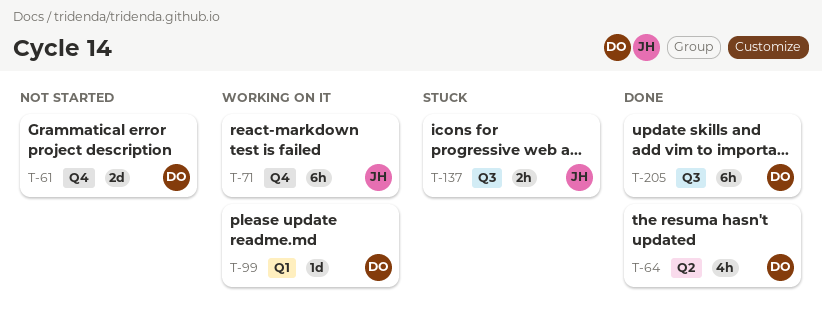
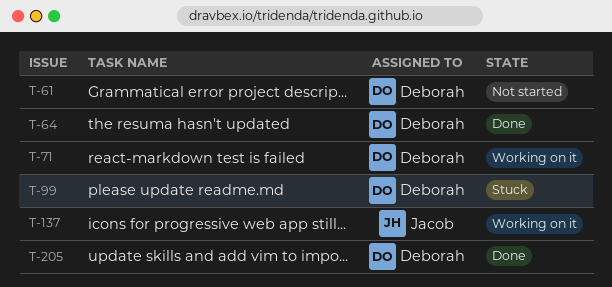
T-71, owner: Jacob -> Deborah
T-99, status: Working on it -> Stuck
T-137, status: Stuck -> Working on it

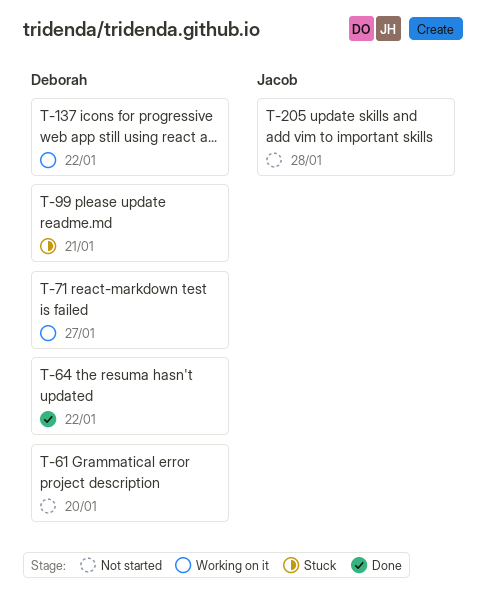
T-137, owner: Jacob -> Deborah
T-205, status: Done -> Not started
T-205, owner: Deborah -> Jacob

